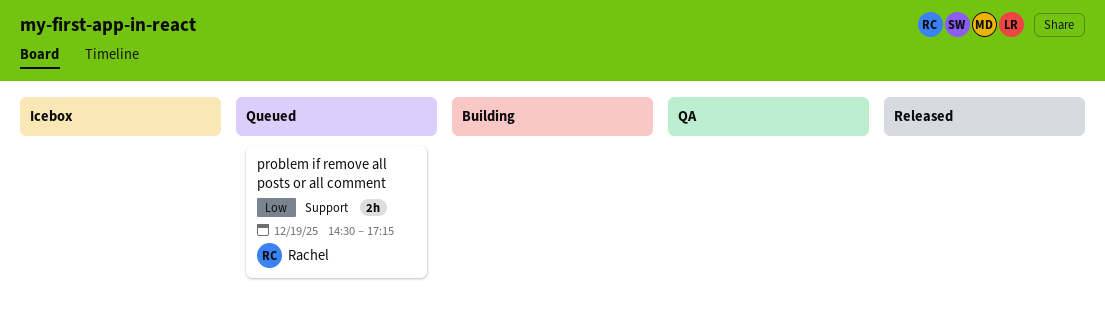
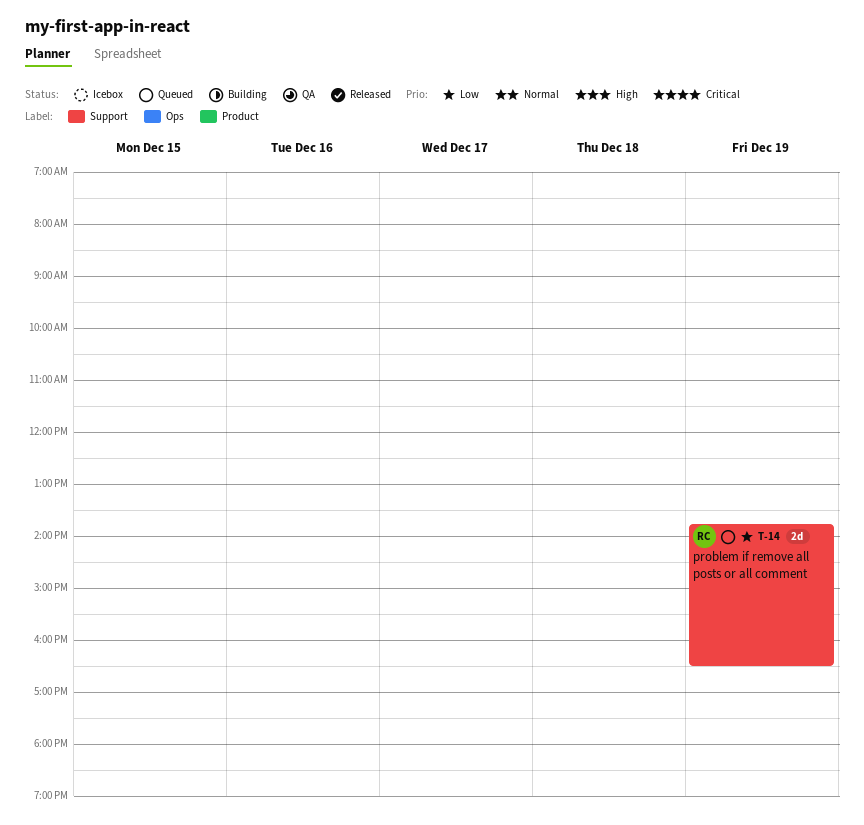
problem if remove all posts or all comment, estimate: 2h -> 2d
problem if remove all posts or all comment, begins: 14:30 -> 13:45
problem if remove all posts or all comment, ends: 17:15 -> 16:30

